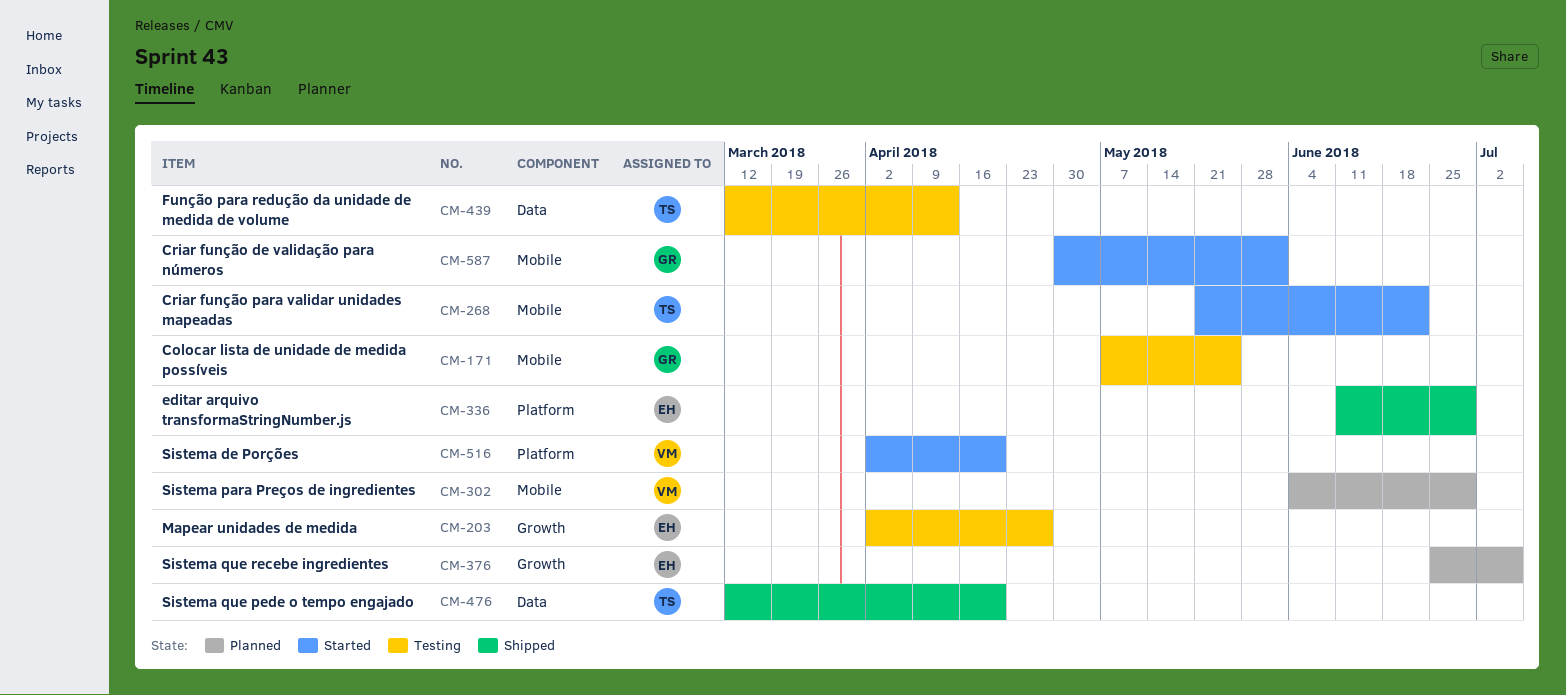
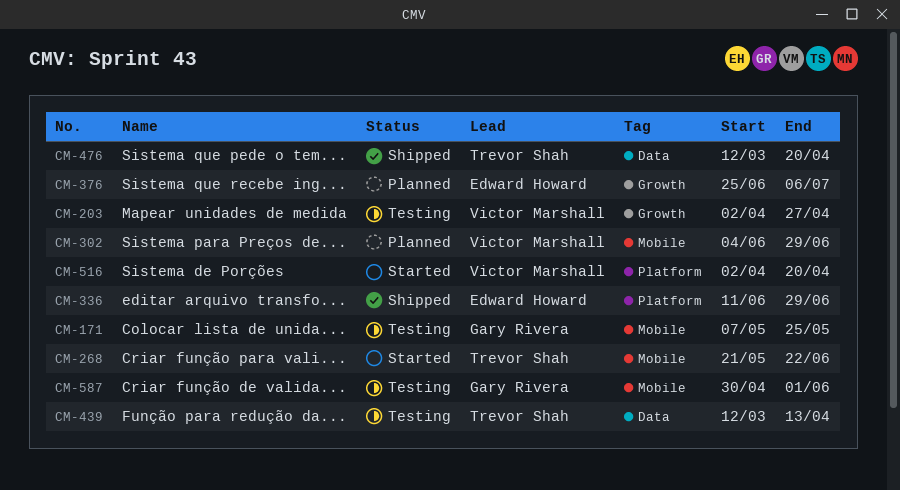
CM-203, owner: Edward Howard -> Victor Marshall
CM-587, status: Started -> Testing

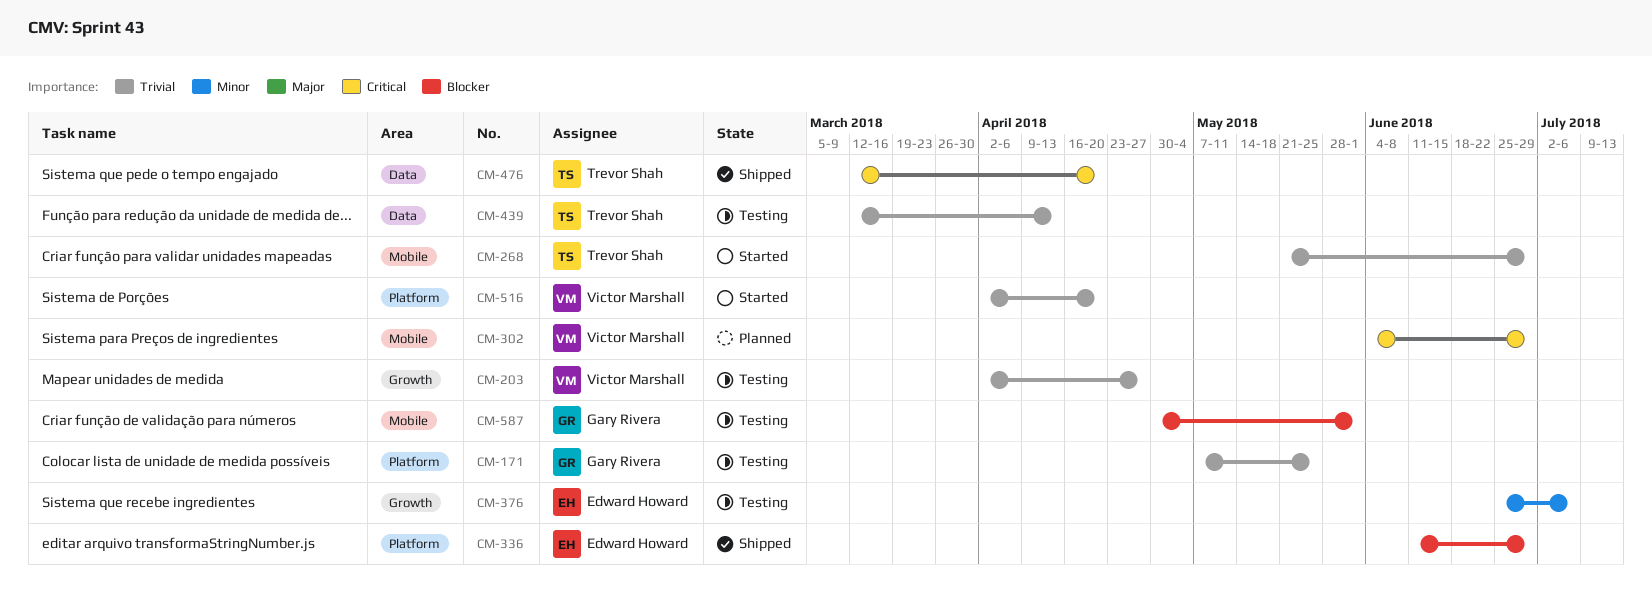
CM-171, label: Mobile -> Platform
CM-268, due: Jun 22 -> Jun 29
CM-376, status: Planned -> Testing

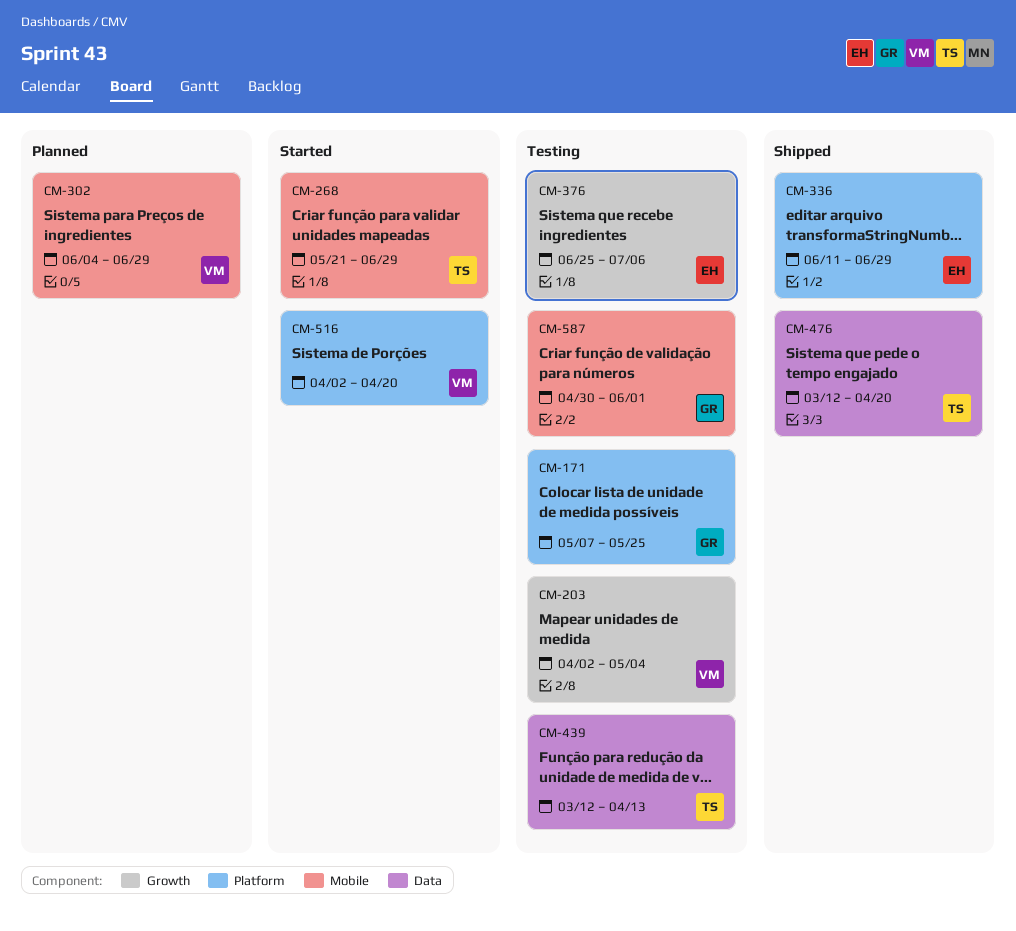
CM-203, due: Apr 27 -> May 4

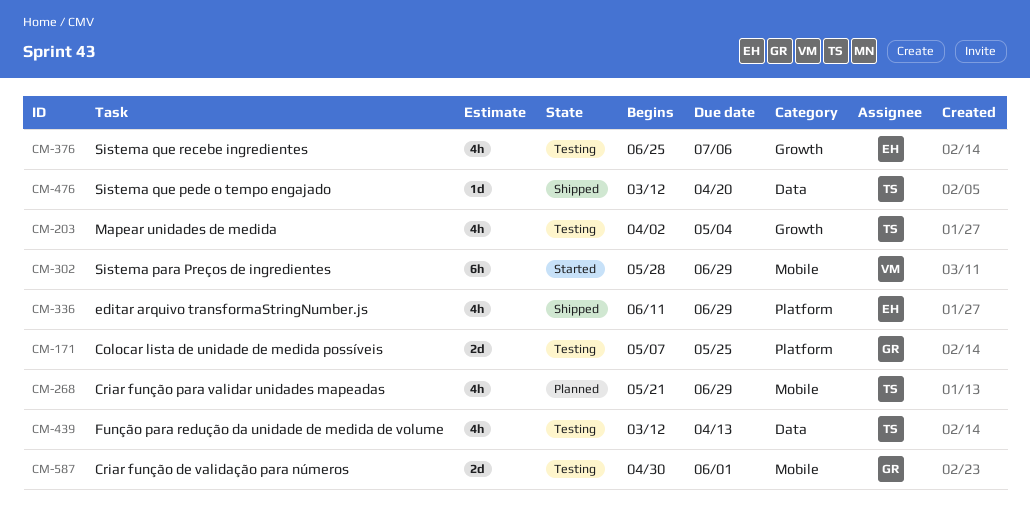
CM-203, owner: VM -> TS
CM-268, status: Started -> Planned
CM-302, status: Planned -> Started
CM-302, start: Jun 4 -> May 28
CM-516: present -> none

